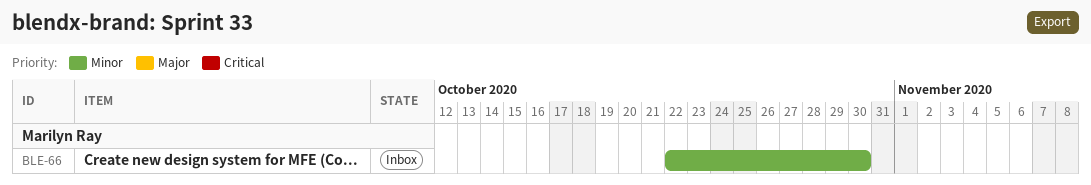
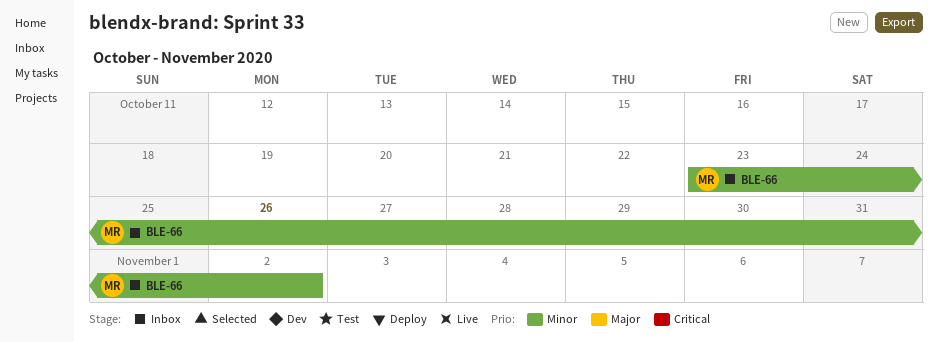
BLE-66, start: Oct 22 -> Oct 23
BLE-66, due: Oct 30 -> Nov 2

